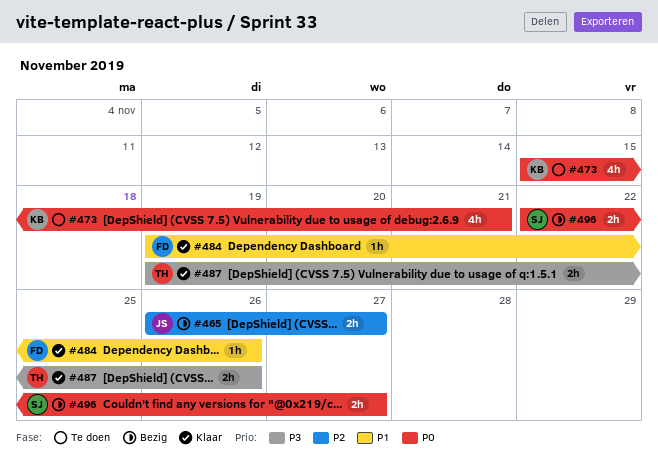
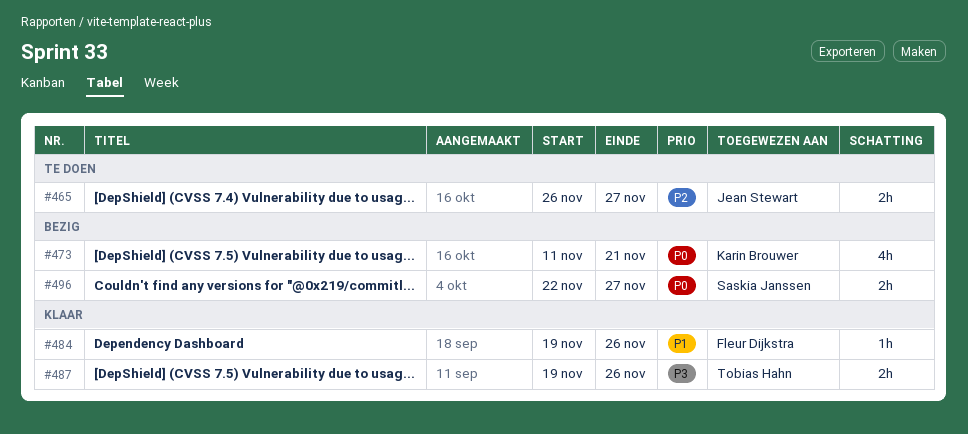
#465, status: Bezig -> Te doen
#473, status: Te doen -> Bezig
#473, start: Nov 15 -> Nov 11

